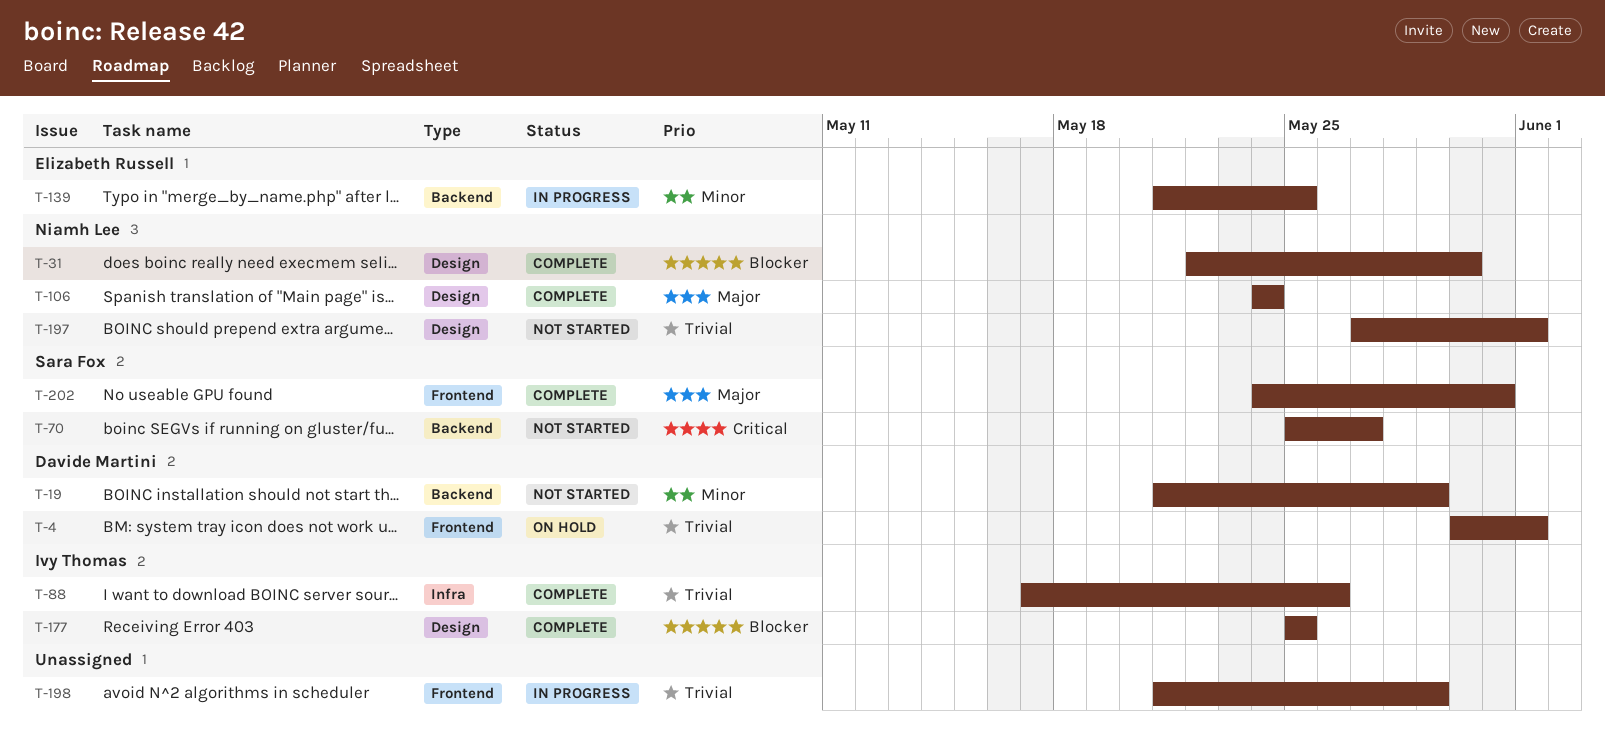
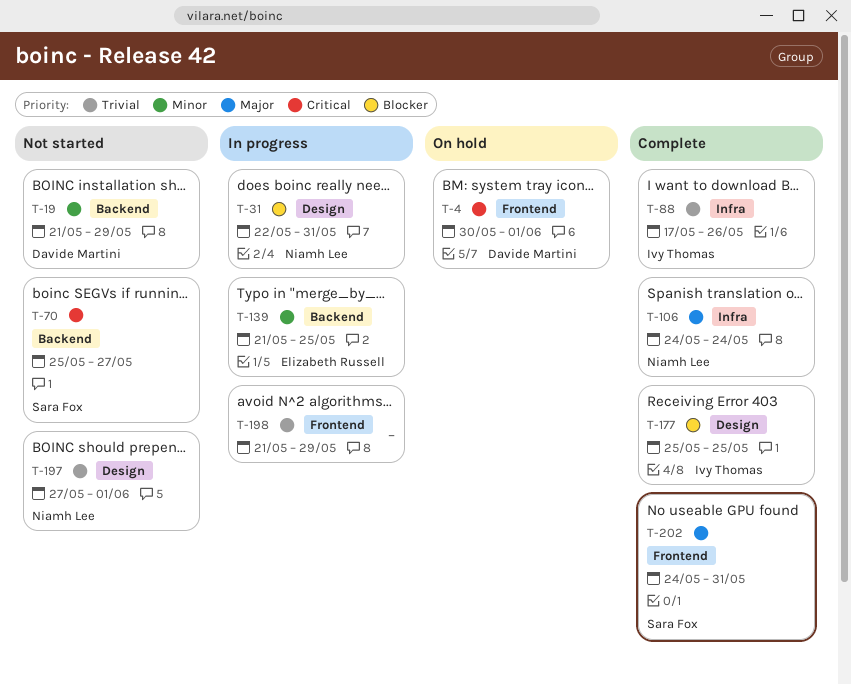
T-4, priority: Trivial -> Critical
T-31, status: Complete -> In progress
T-31, due: May 30 -> May 31
T-106, label: Design -> Infra

